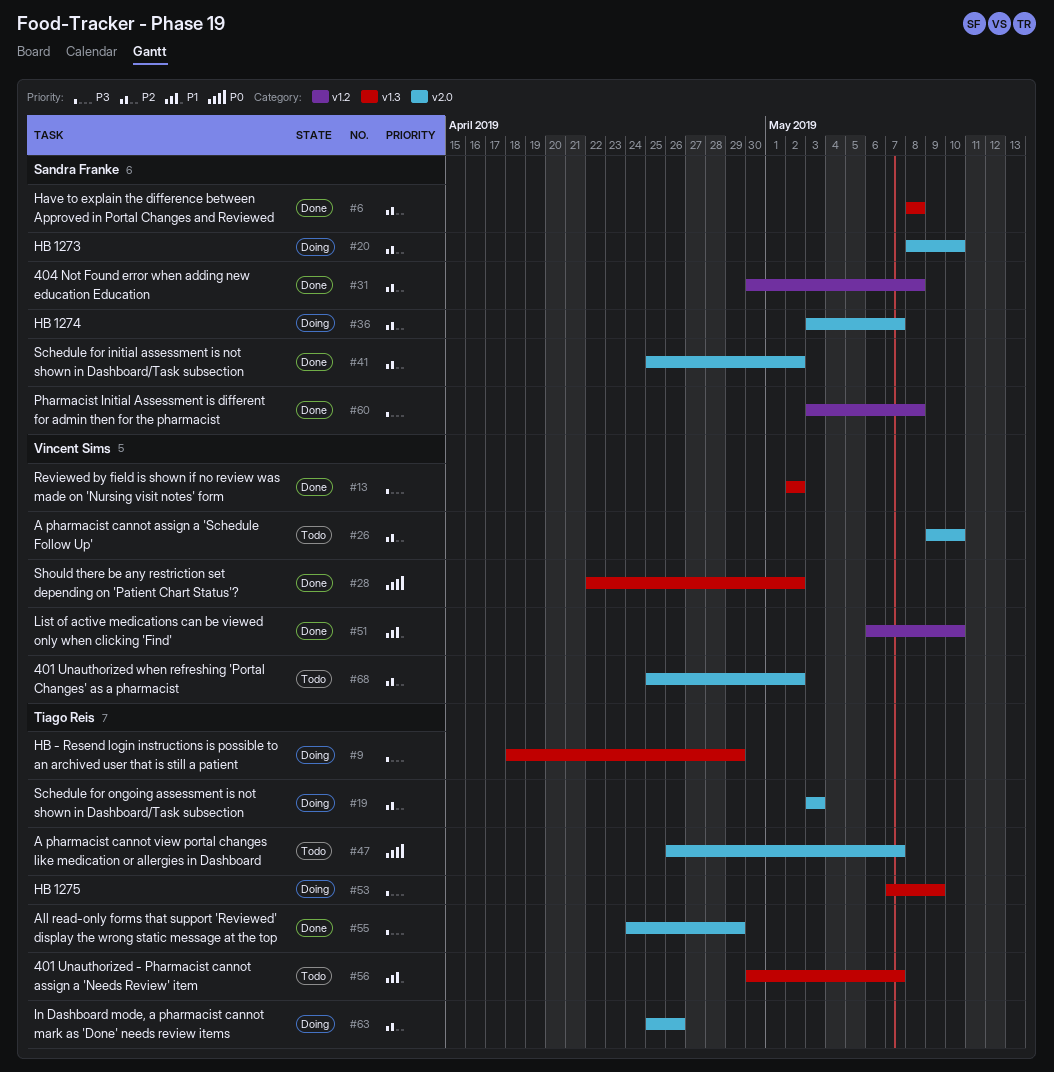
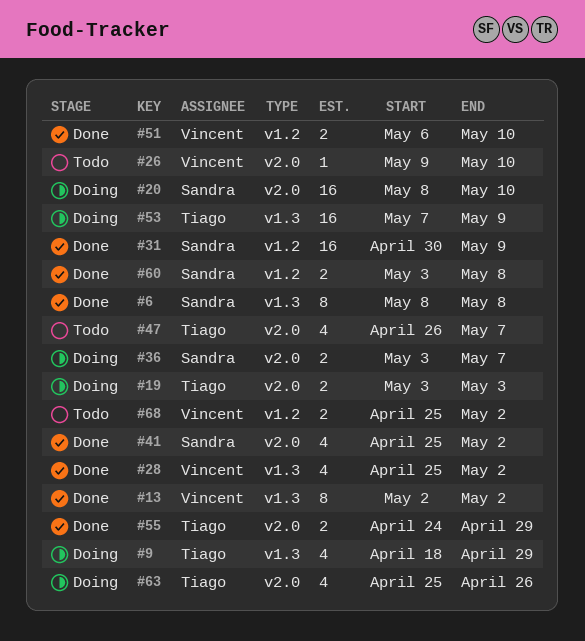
#28, start: Apr 22 -> Apr 25
#31, due: May 8 -> May 9
#56: present -> none
#68, label: v2.0 -> v1.2

